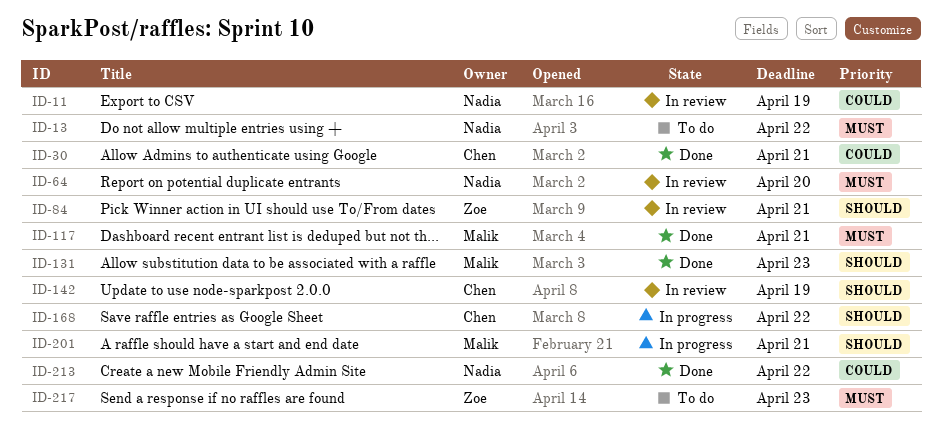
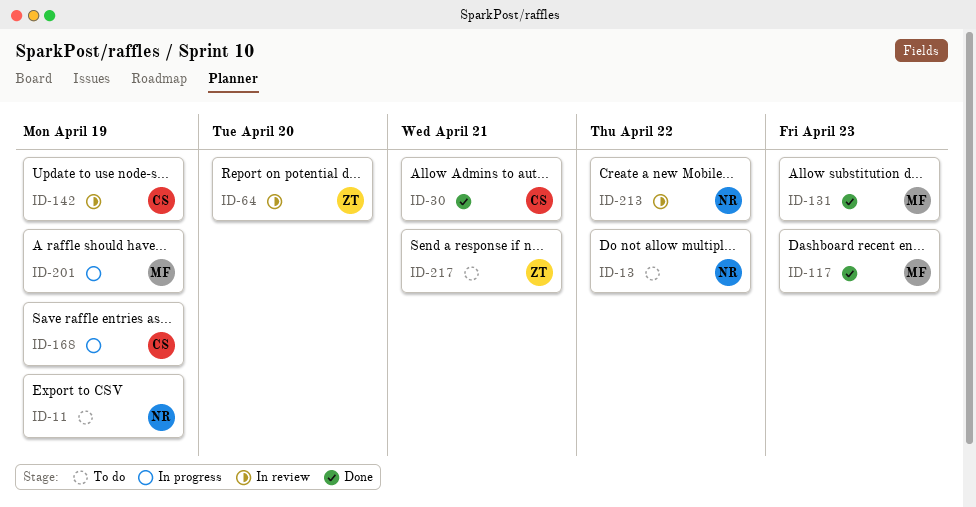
ID-11, status: In review -> To do
ID-64, owner: Nadia -> Zoe
ID-84: present -> none
ID-117, due: Apr 21 -> Apr 23
ID-168, due: Apr 22 -> Apr 19
ID-201, due: Apr 21 -> Apr 19
ID-213, status: Done -> In review
ID-217, due: Apr 23 -> Apr 21

